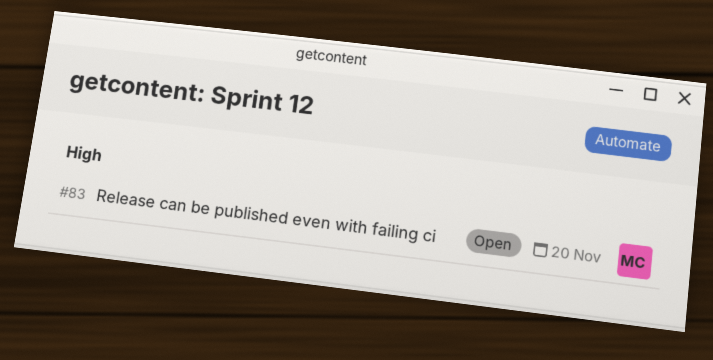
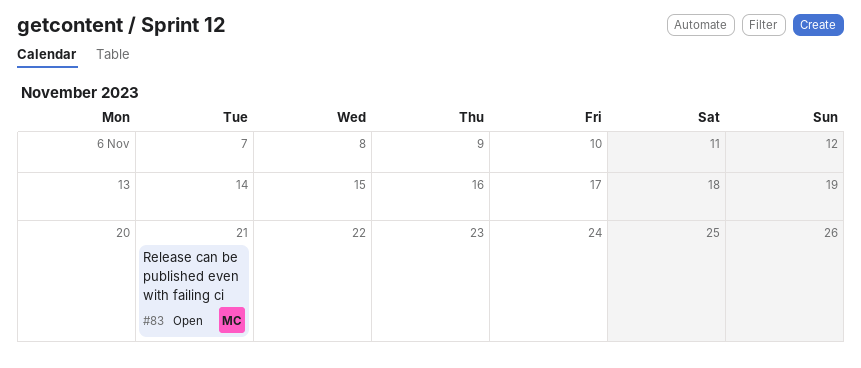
#83, due: Nov 20 -> Nov 21

